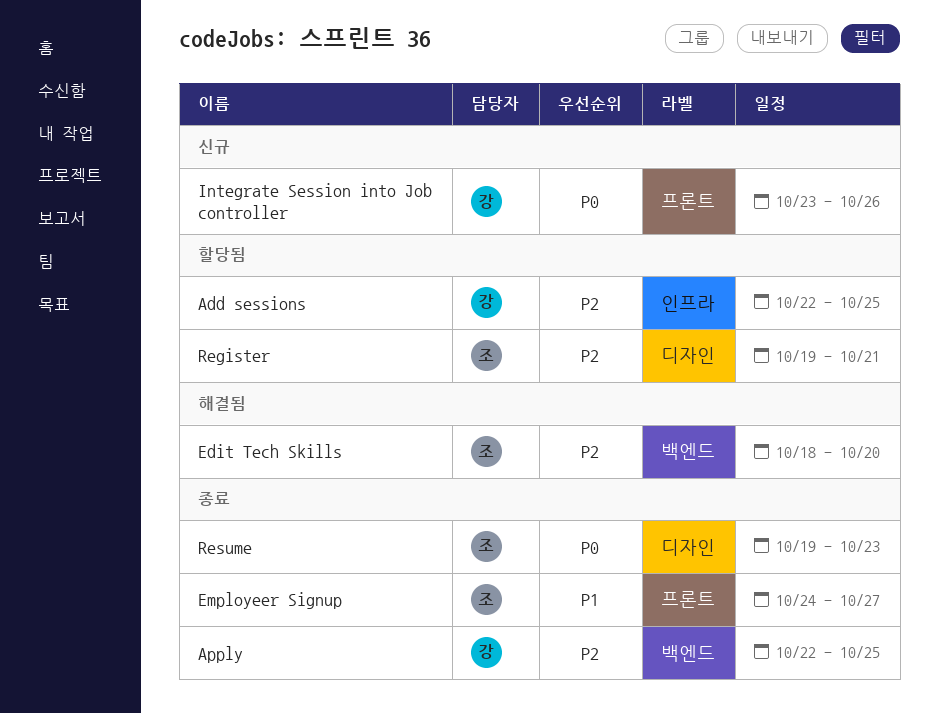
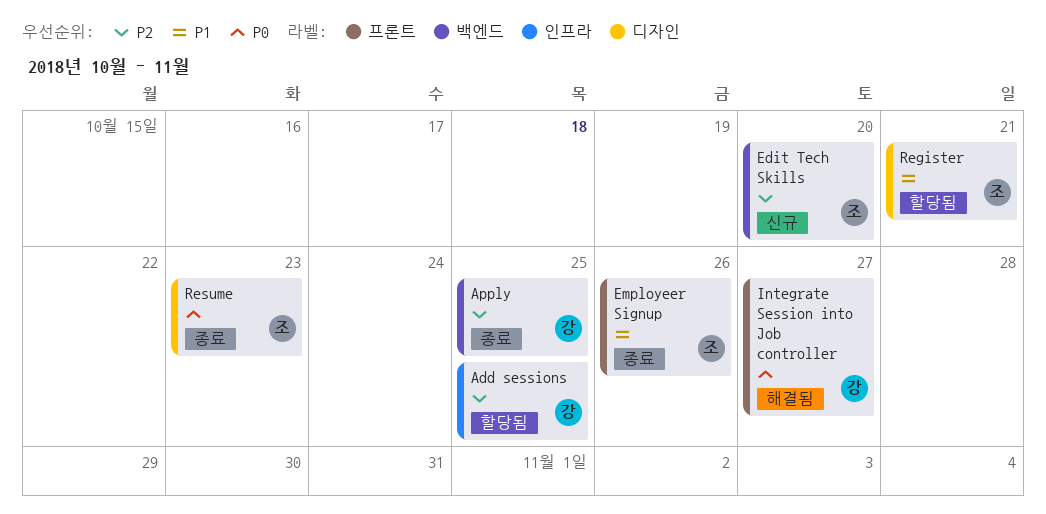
Edit Tech Skills, status: 해결됨 -> 신규
Employeer Signup, due: Oct 27 -> Oct 26
Integrate Session into Job controller, status: 신규 -> 해결됨
Integrate Session into Job controller, due: Oct 26 -> Oct 27
Register, priority: P2 -> P1

